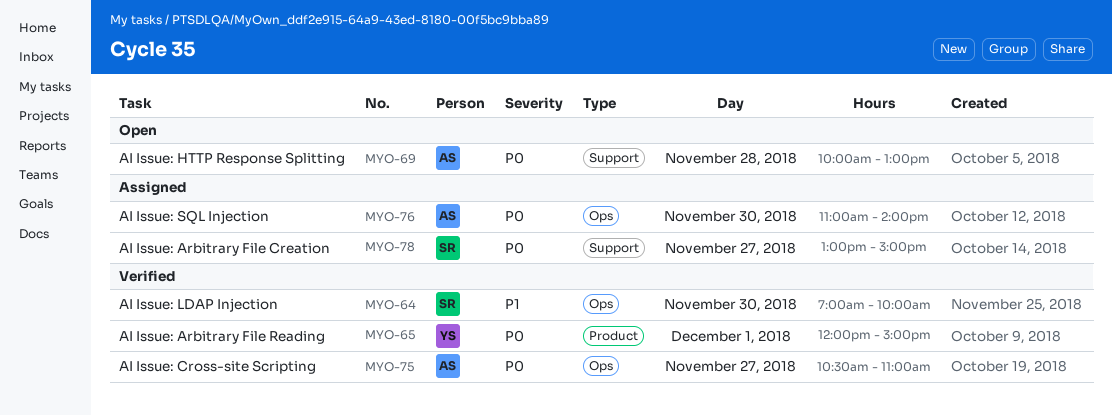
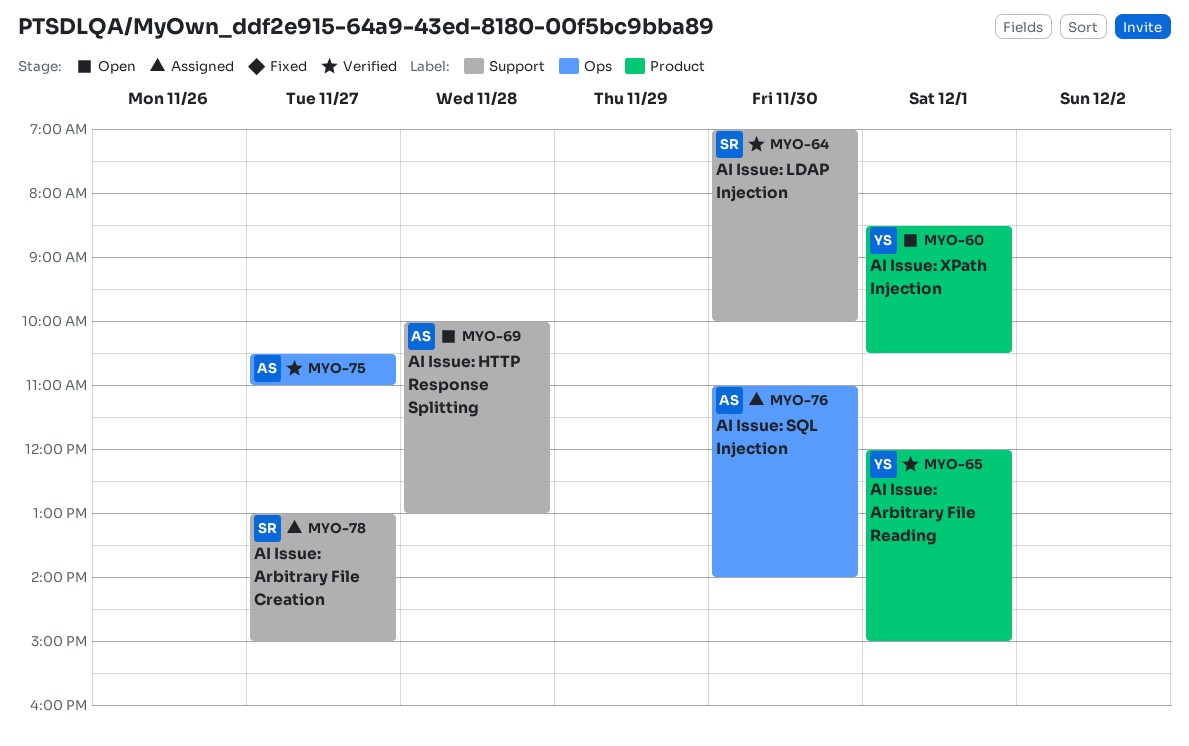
MYO-60: none -> present
MYO-64, label: Ops -> Support

